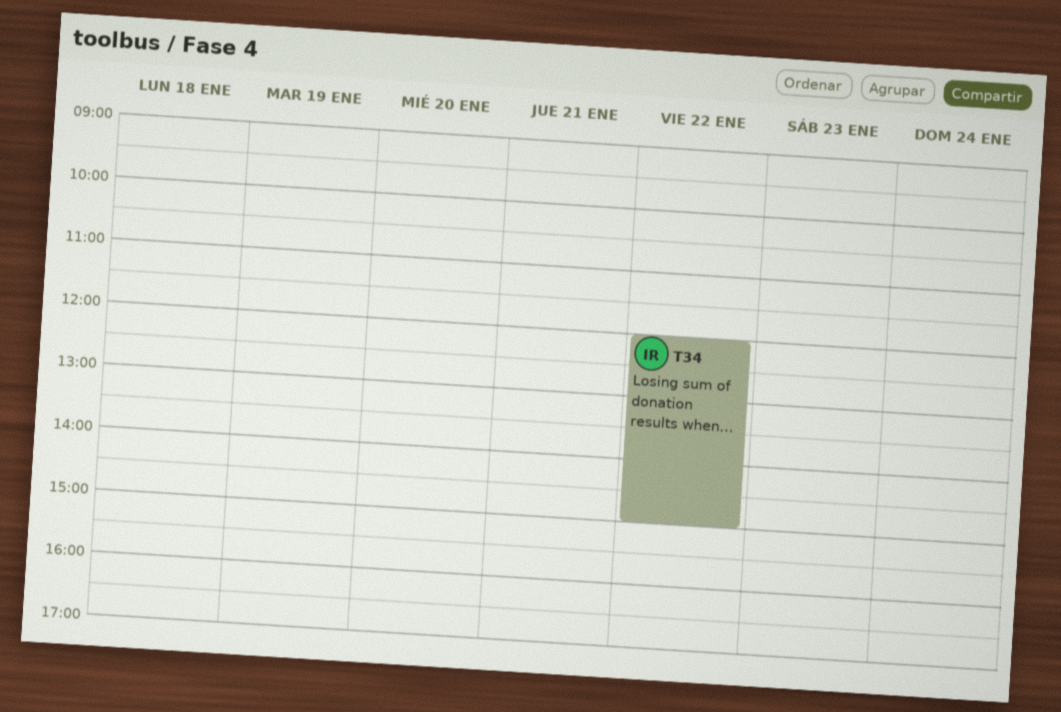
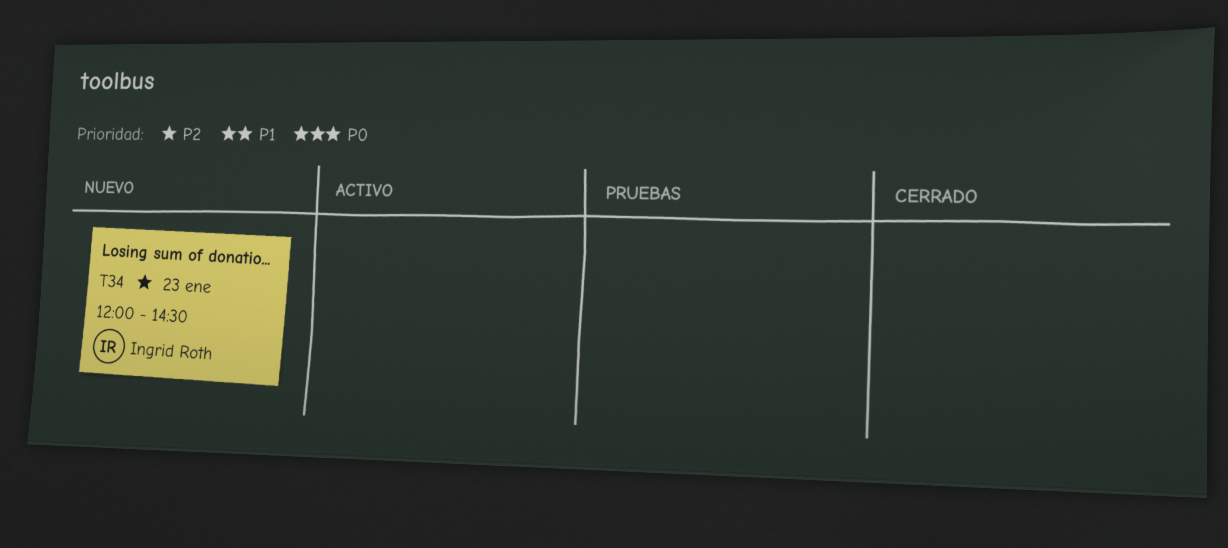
T34, day: Jan 22 -> Jan 23
T34, ends: 15:00 -> 14:30

